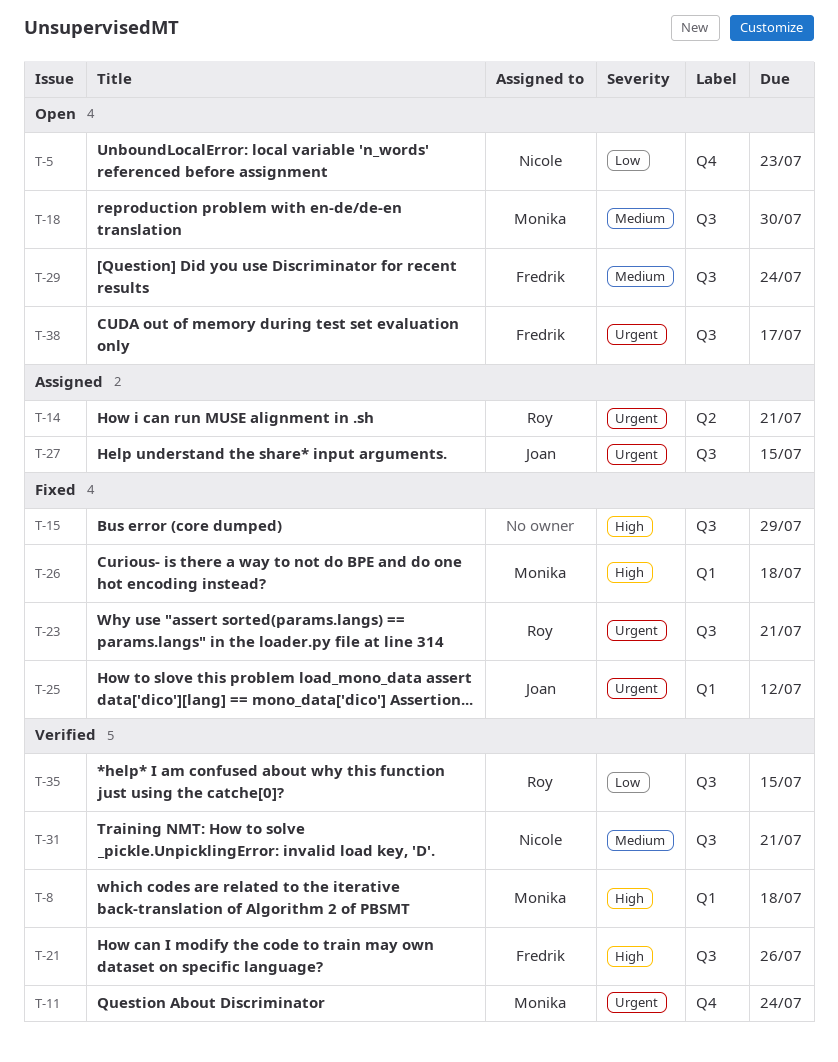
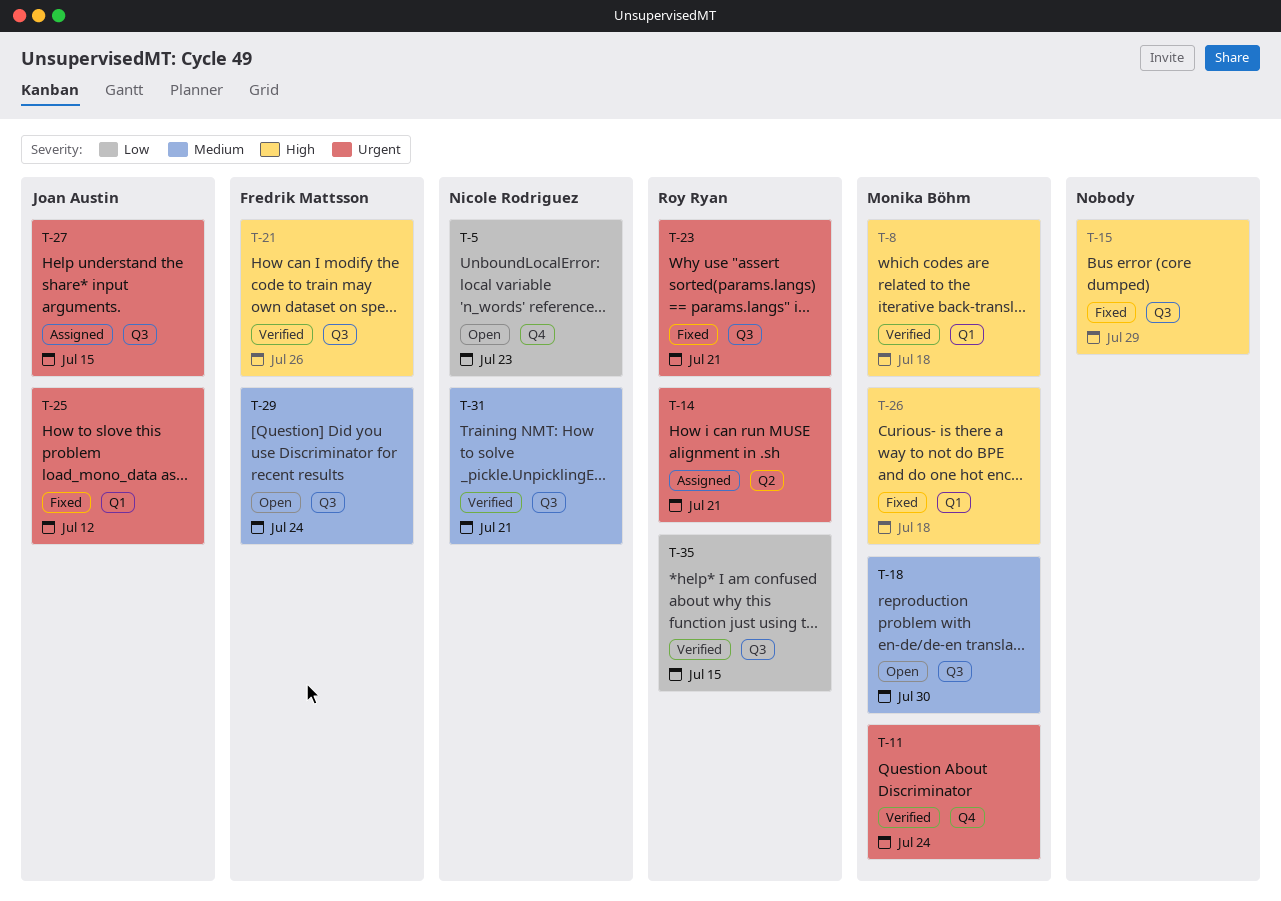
T-38: present -> none

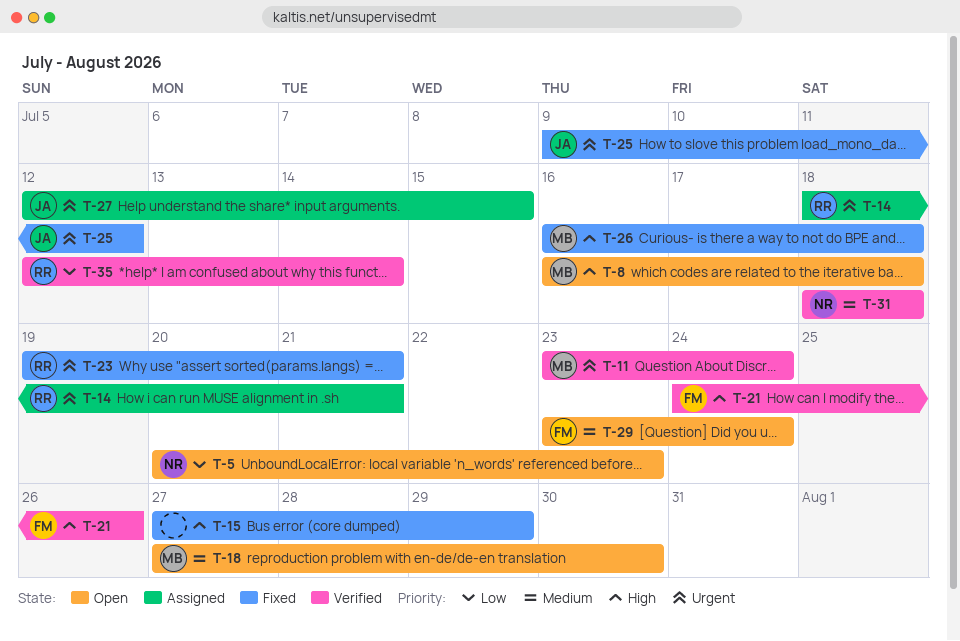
T-8, status: Verified -> Open
T-31, due: Jul 21 -> Jul 18
T-35, due: Jul 15 -> Jul 14

